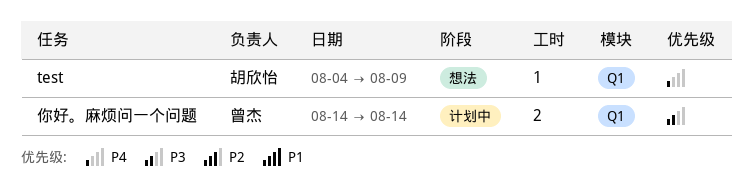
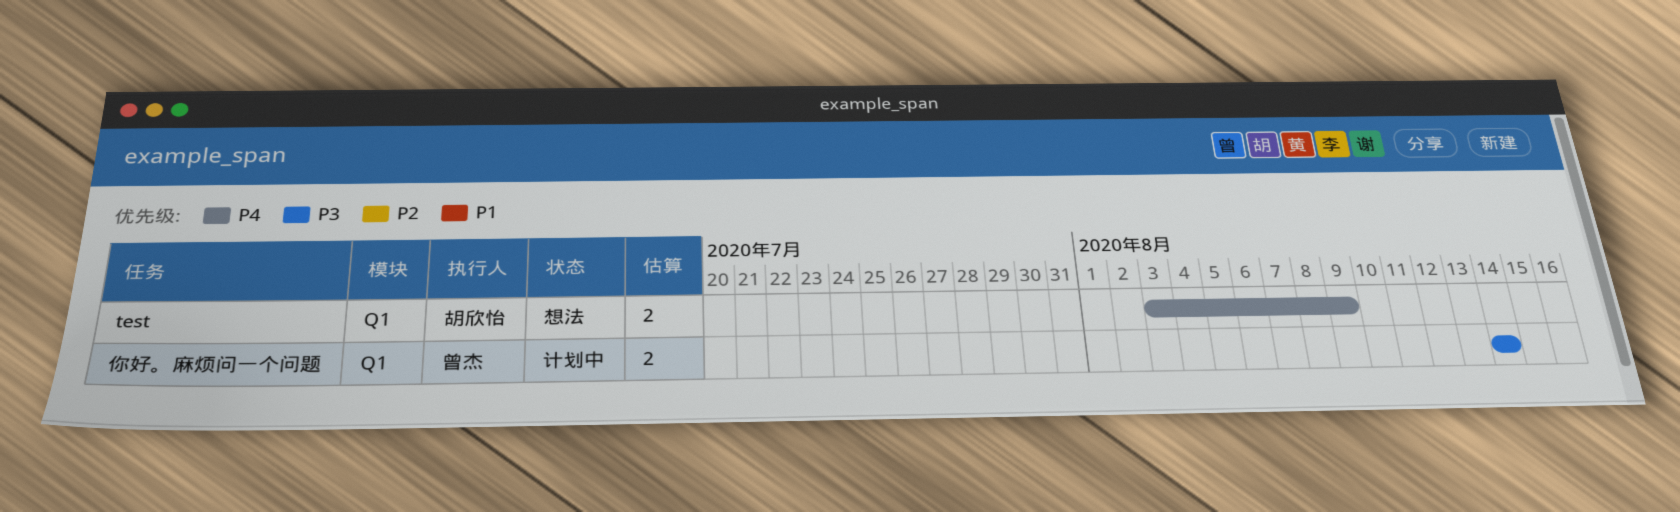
test, estimate: 1 -> 2
test, start: Aug 4 -> Aug 3

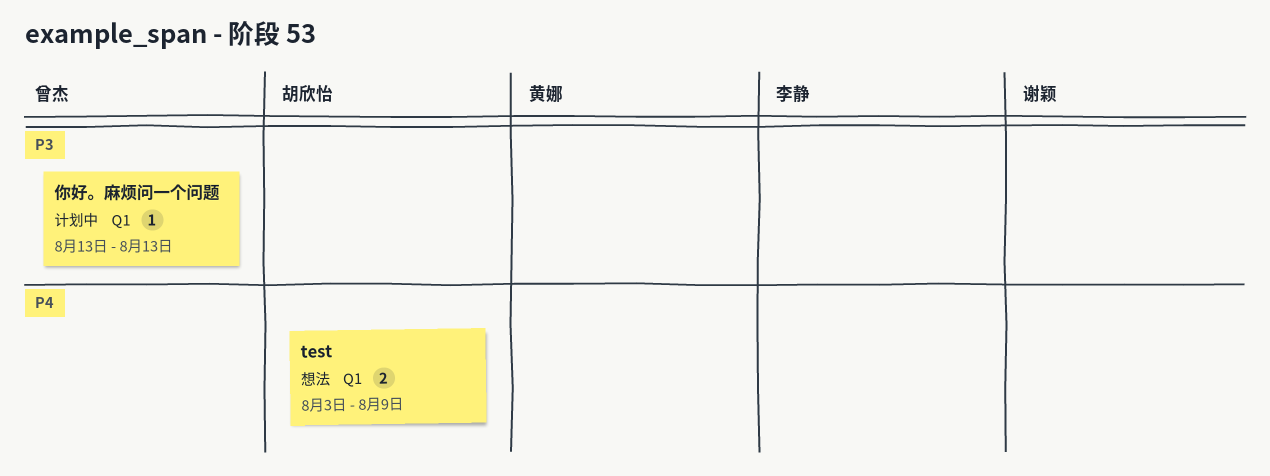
你好。麻烦问一个问题, estimate: 2 -> 1
你好。麻烦问一个问题, start: Aug 14 -> Aug 13
你好。麻烦问一个问题, due: Aug 14 -> Aug 13

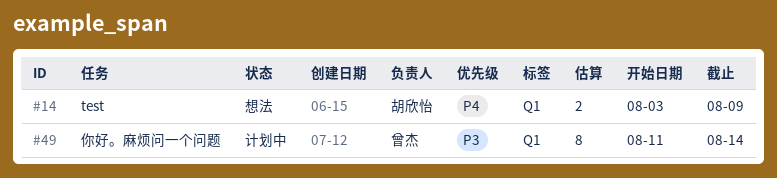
你好。麻烦问一个问题, estimate: 1 -> 8
你好。麻烦问一个问题, start: Aug 13 -> Aug 11
你好。麻烦问一个问题, due: Aug 13 -> Aug 14

